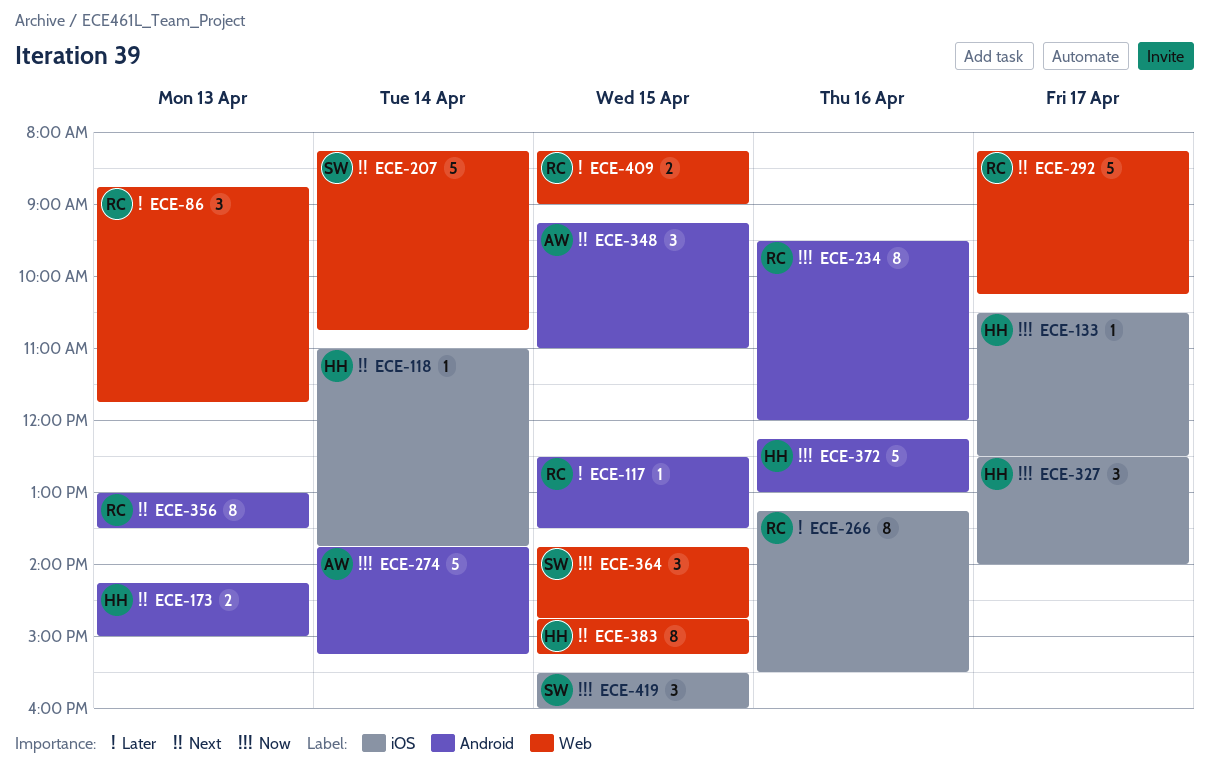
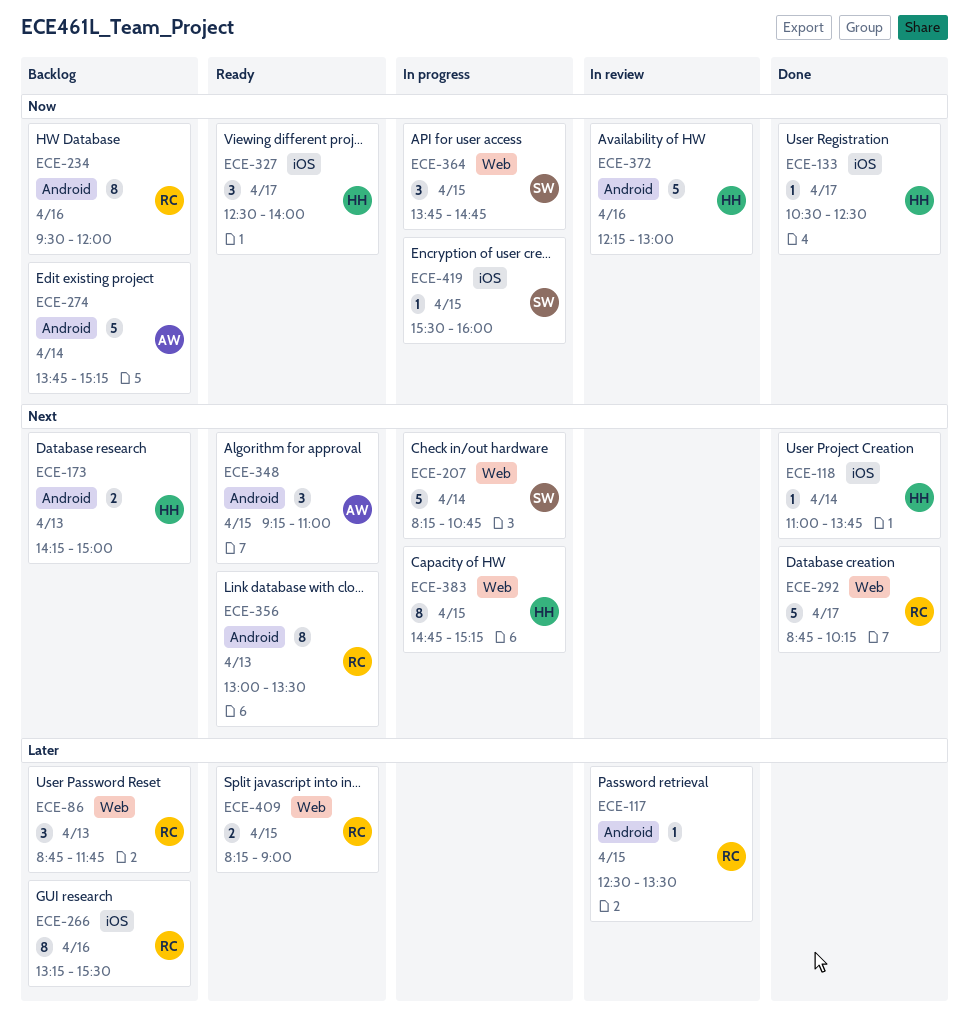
ECE-292, begins: 08:15 -> 08:45
ECE-419, estimate: 3 -> 1

